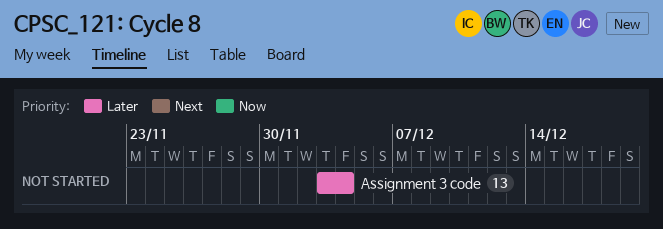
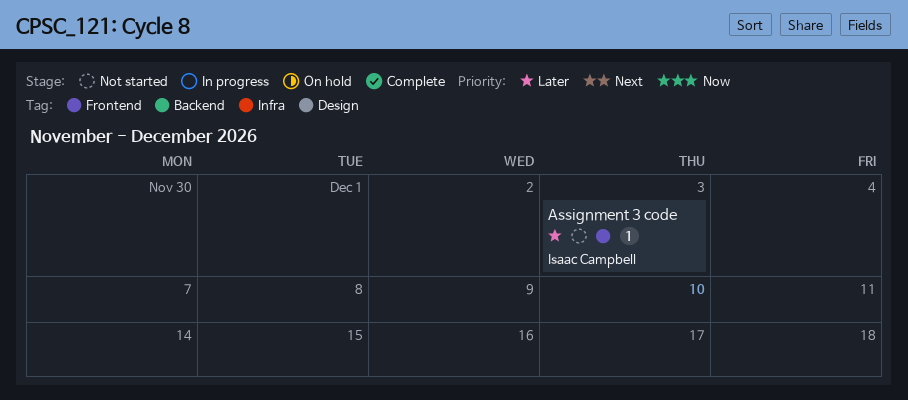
Assignment 3 code, estimate: 13 -> 1
Assignment 3 code, due: Dec 4 -> Dec 3

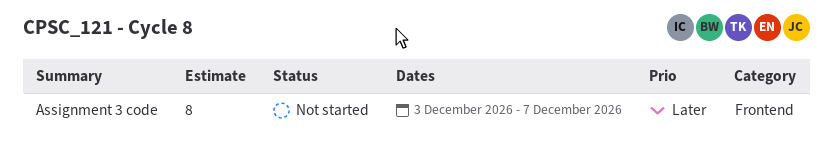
Assignment 3 code, estimate: 1 -> 8
Assignment 3 code, due: Dec 3 -> Dec 7

